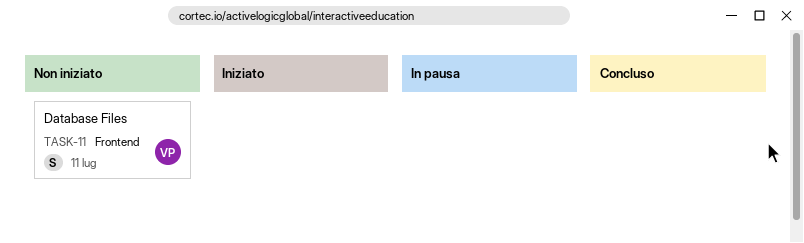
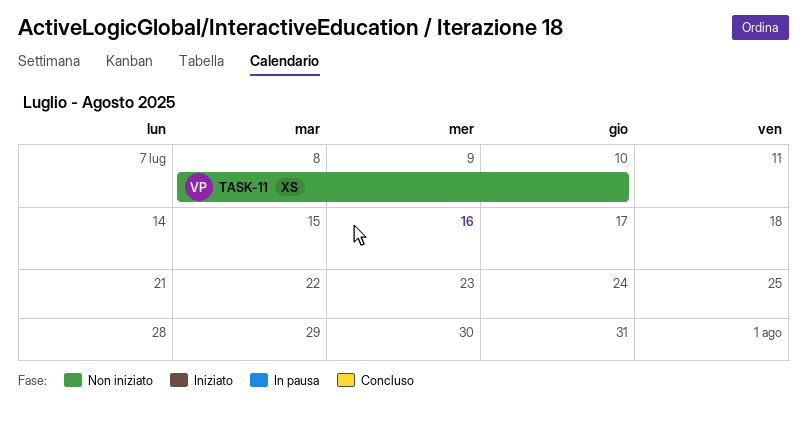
TASK-11, estimate: S -> XS
TASK-11, due: Jul 11 -> Jul 10

